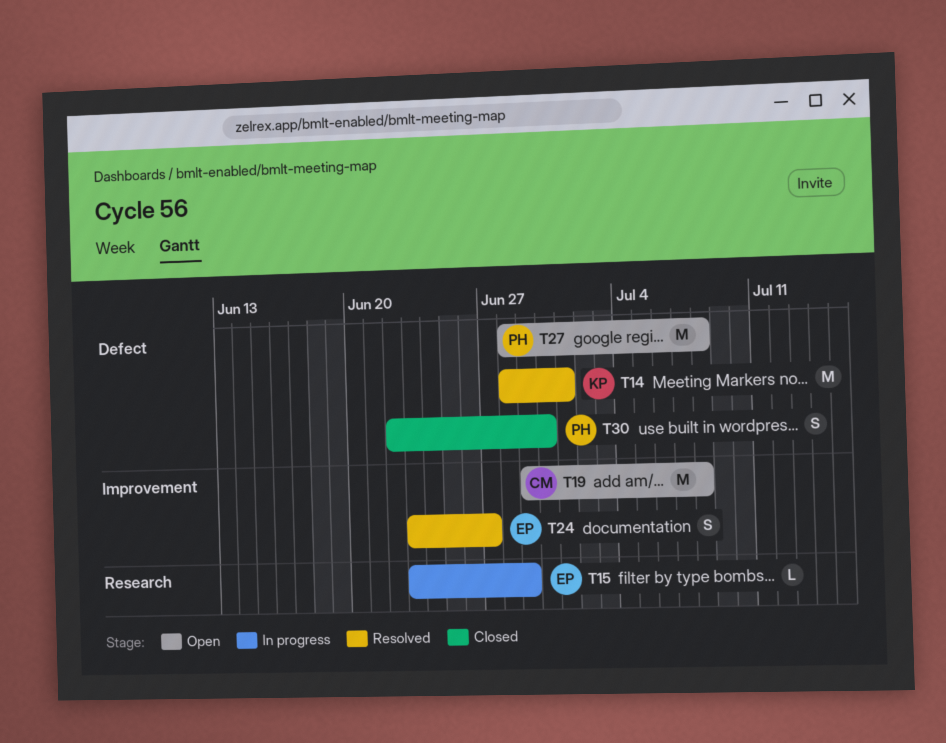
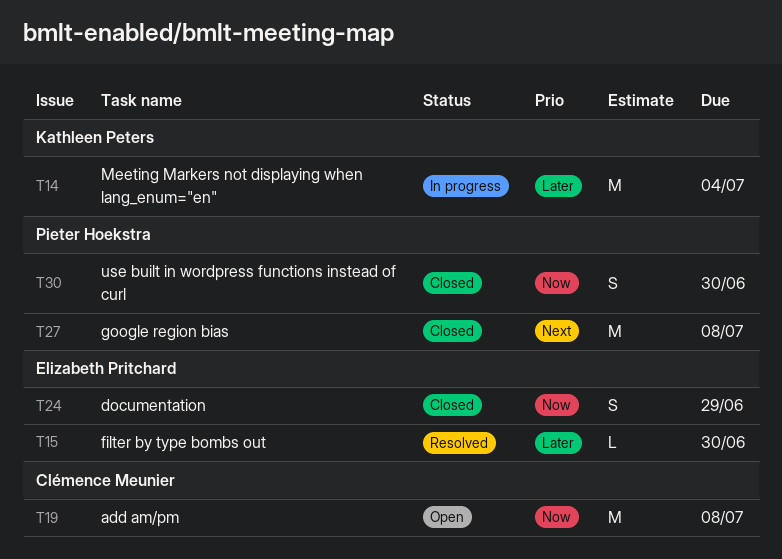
T14, status: Resolved -> In progress
T14, due: Jul 1 -> Jul 4
T15, status: In progress -> Resolved
T15, due: Jun 29 -> Jun 30
T24, status: Resolved -> Closed
T24, due: Jun 27 -> Jun 29
T27, status: Open -> Closed

